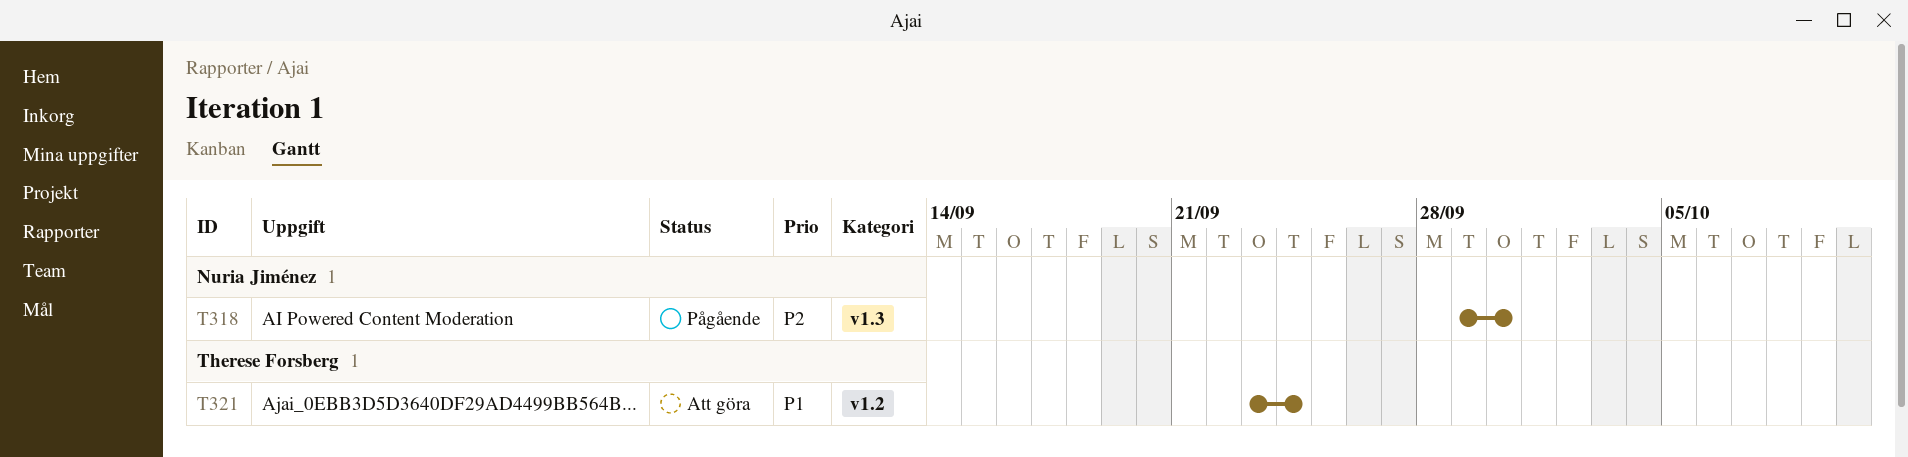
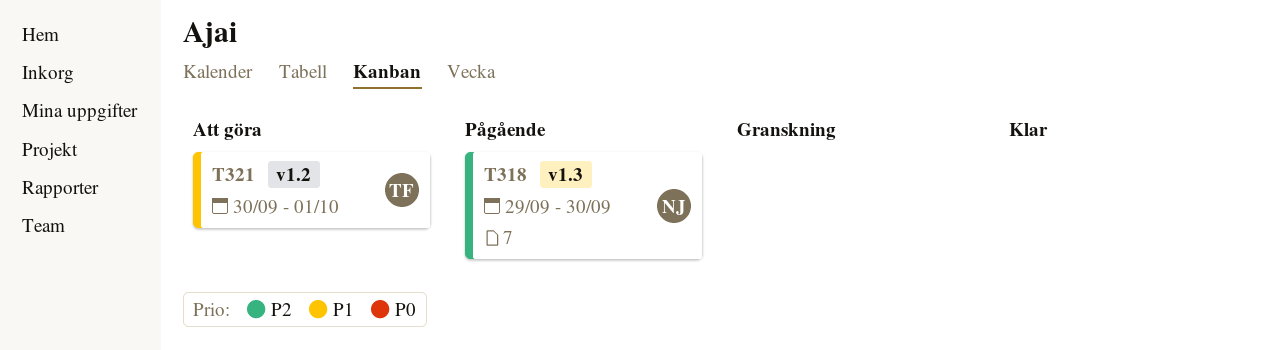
T321, start: Sep 23 -> Sep 30
T321, due: Sep 24 -> Oct 1

